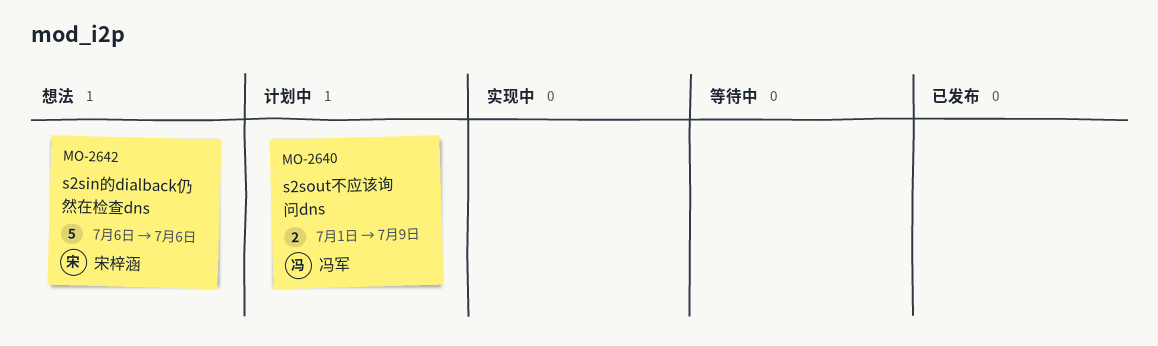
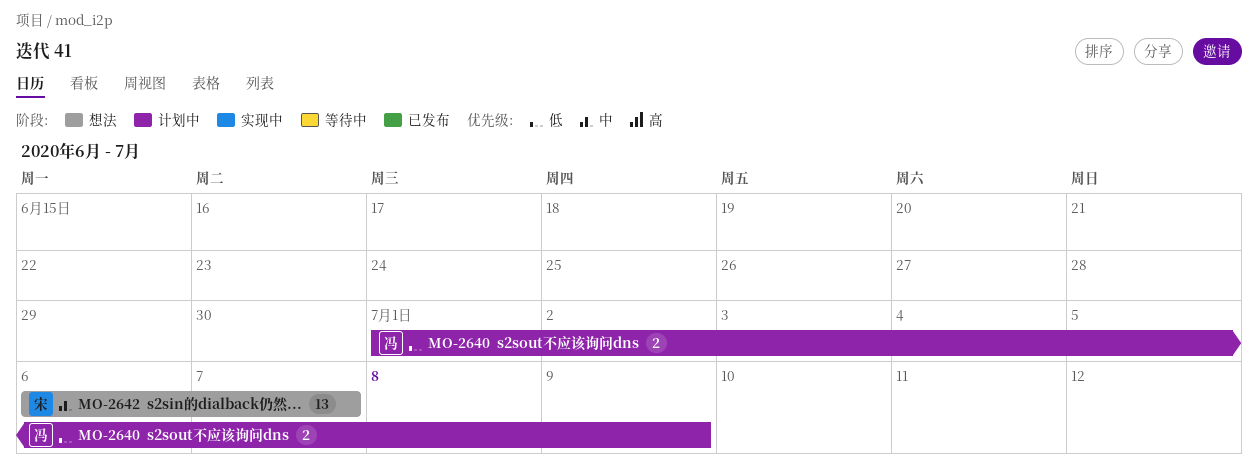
MO-2642, estimate: 5 -> 13
MO-2642, due: Jul 6 -> Jul 7

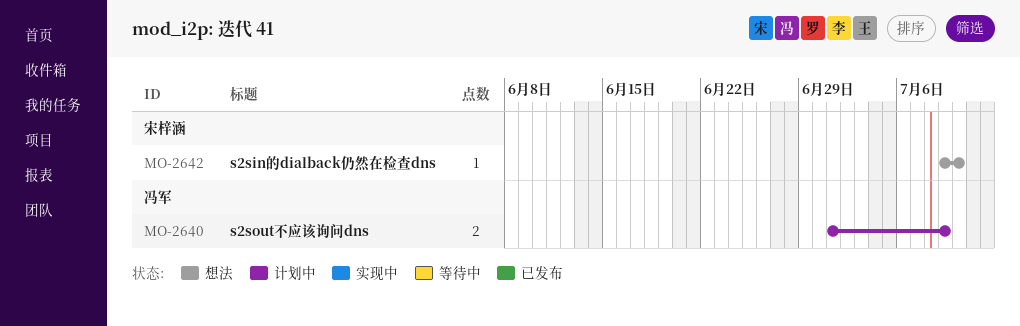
MO-2642, estimate: 13 -> 1
MO-2642, start: Jul 6 -> Jul 9
MO-2642, due: Jul 7 -> Jul 10

